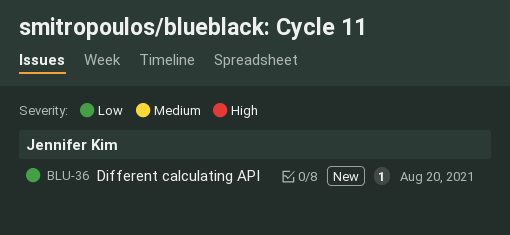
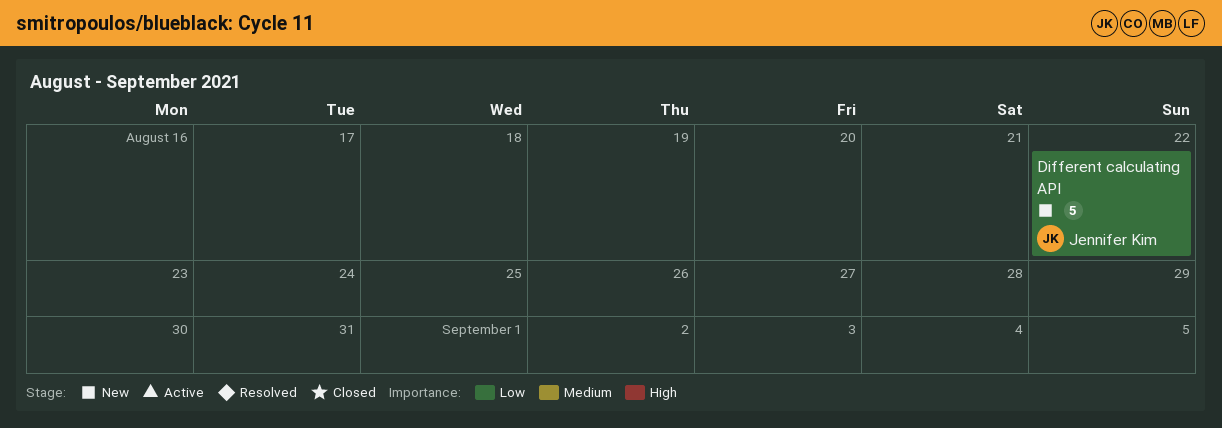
Different calculating API, estimate: 1 -> 5
Different calculating API, due: Aug 20 -> Aug 22

